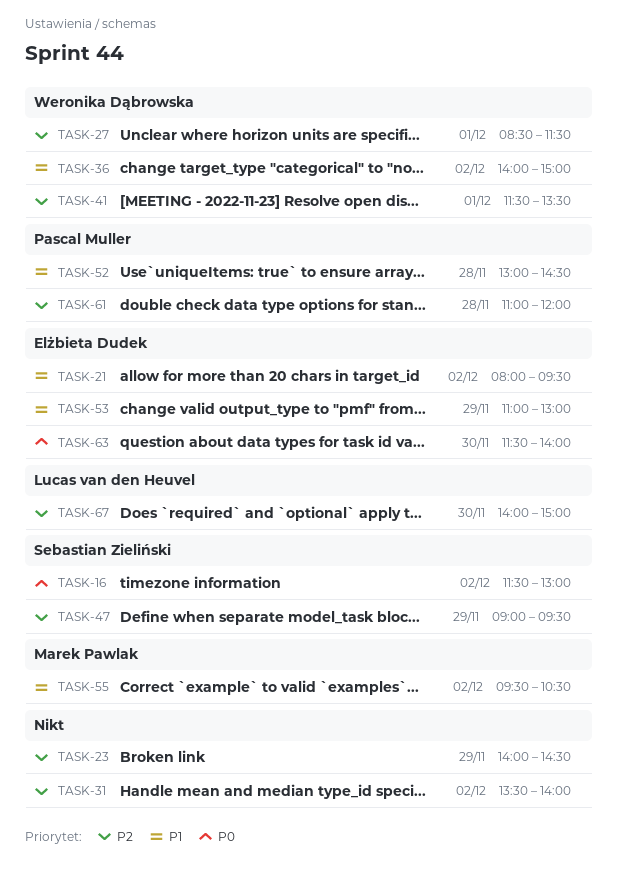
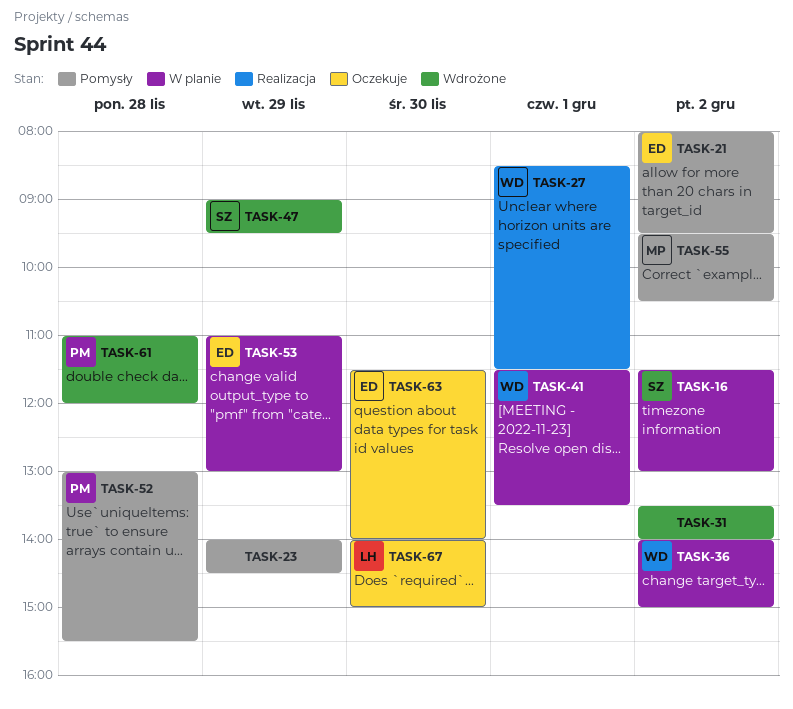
TASK-52, ends: 14:30 -> 15:30

